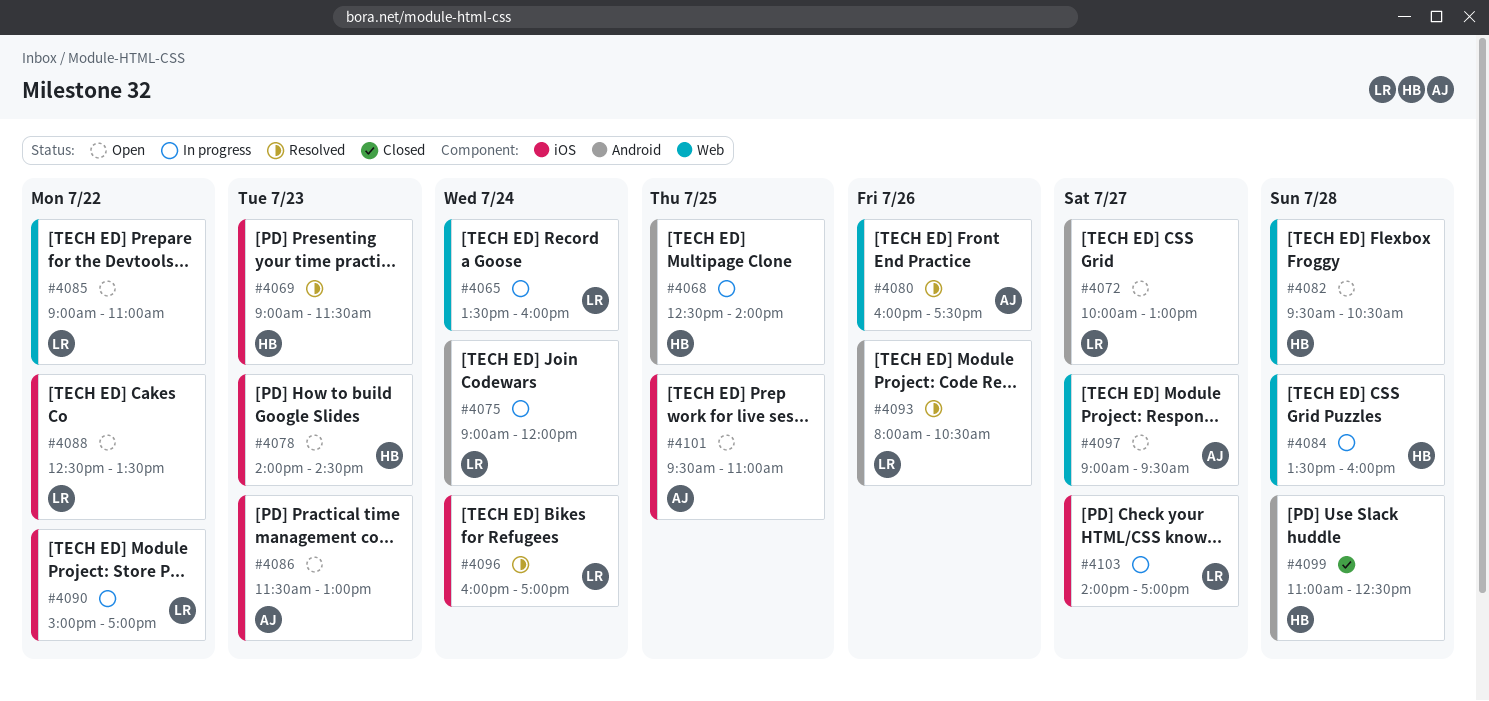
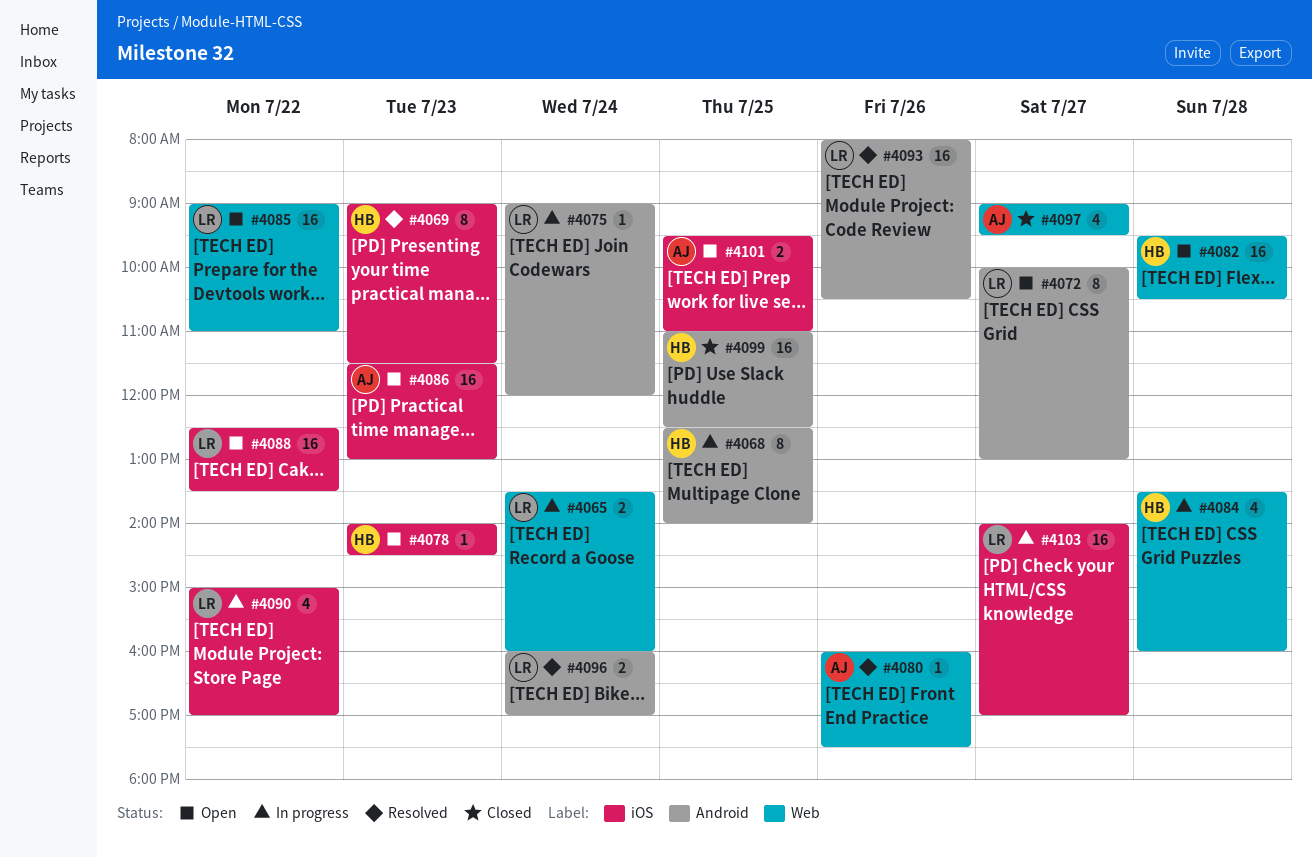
#4096, label: iOS -> Android
#4097, status: Open -> Closed
#4099, day: Jul 28 -> Jul 25

